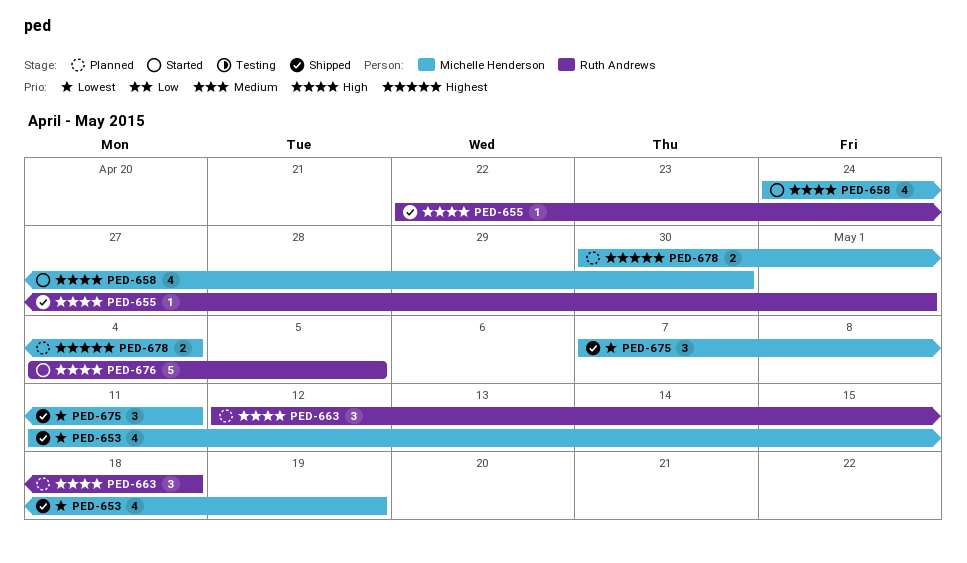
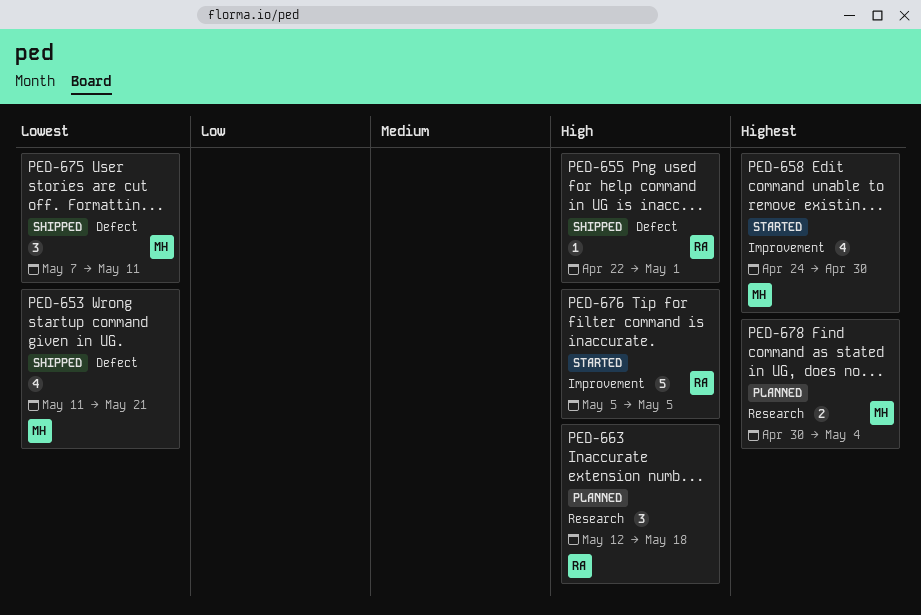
PED-653, due: May 19 -> May 21
PED-658, priority: High -> Highest
PED-676, start: May 4 -> May 5

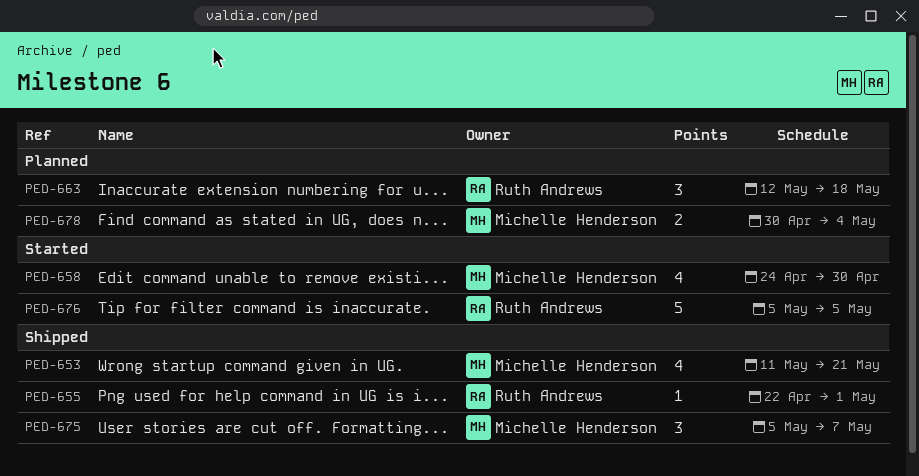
PED-675, start: May 7 -> May 5
PED-675, due: May 11 -> May 7

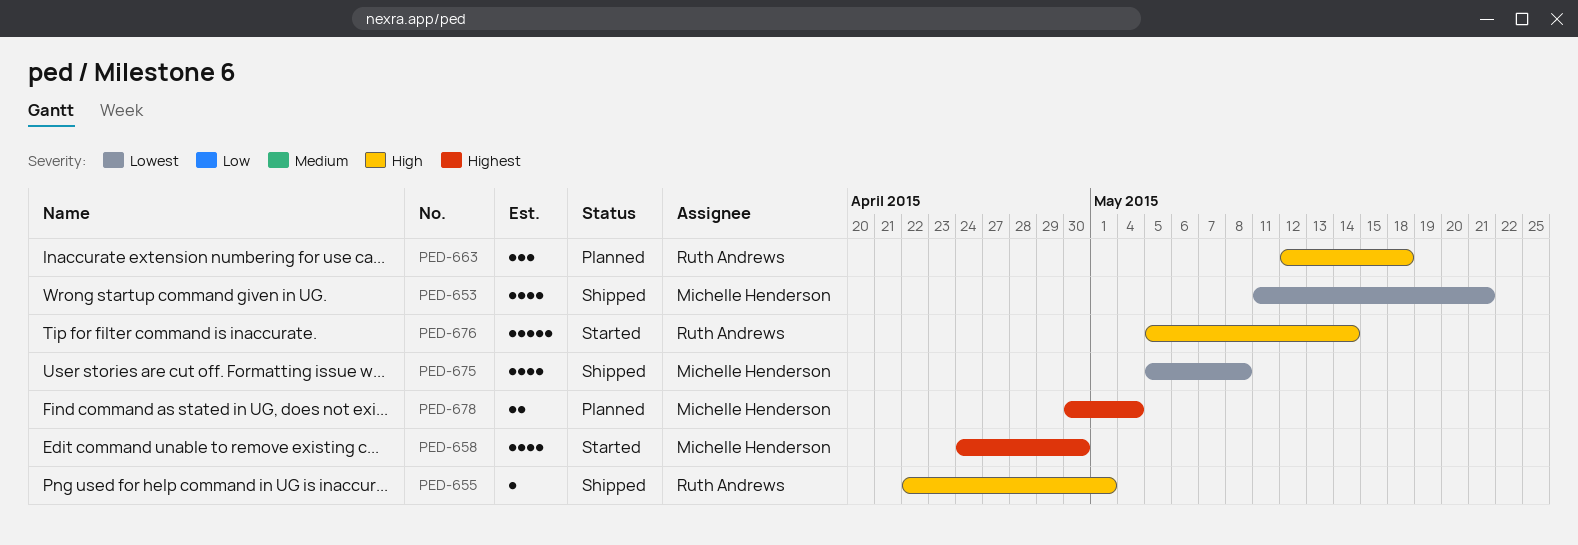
PED-675, estimate: 3 -> 4
PED-675, due: May 7 -> May 8
PED-676, due: May 5 -> May 14

